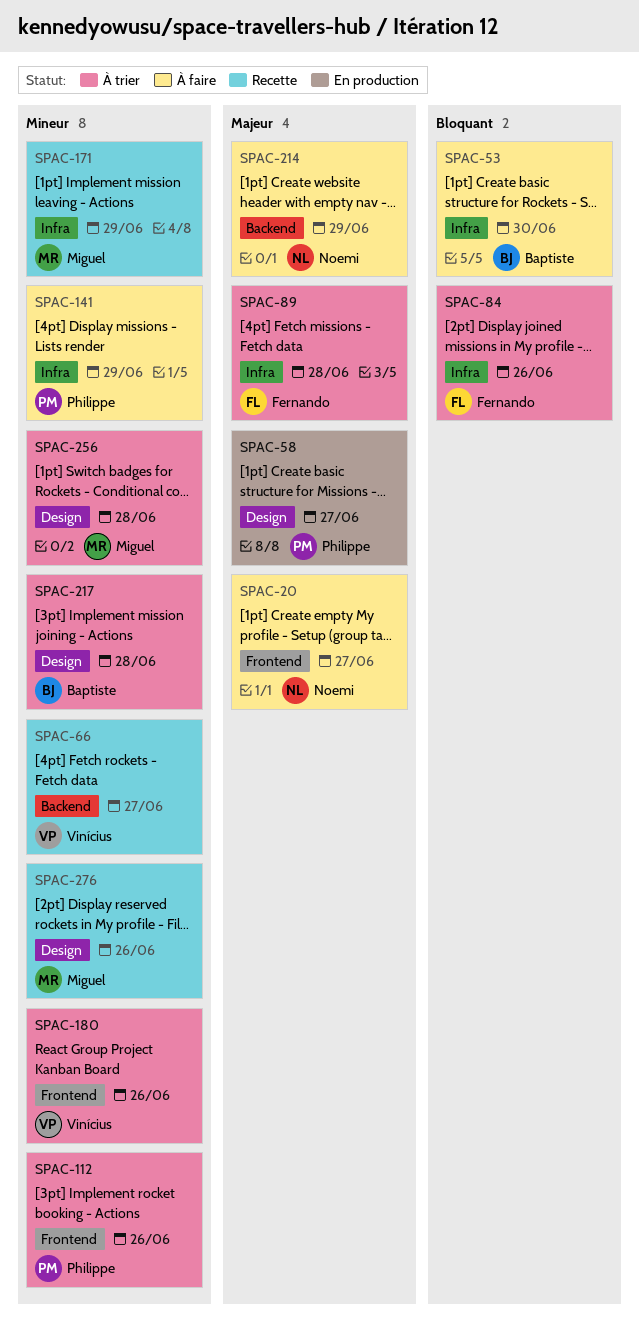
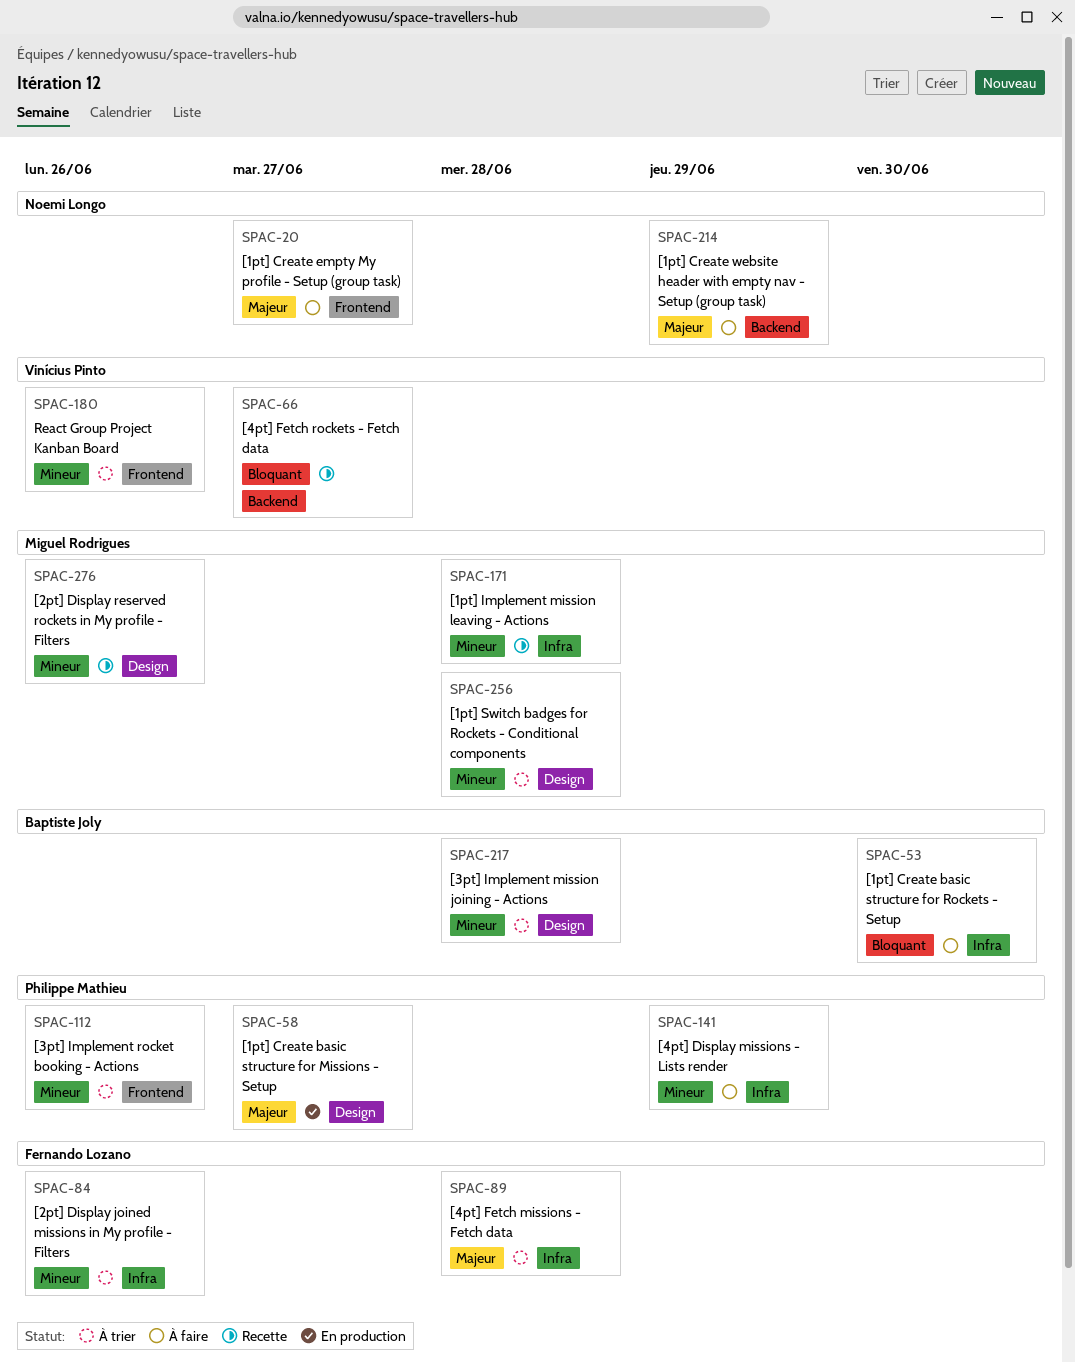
SPAC-66, priority: Mineur -> Bloquant
SPAC-84, priority: Bloquant -> Mineur
SPAC-171, due: Jun 29 -> Jun 28

